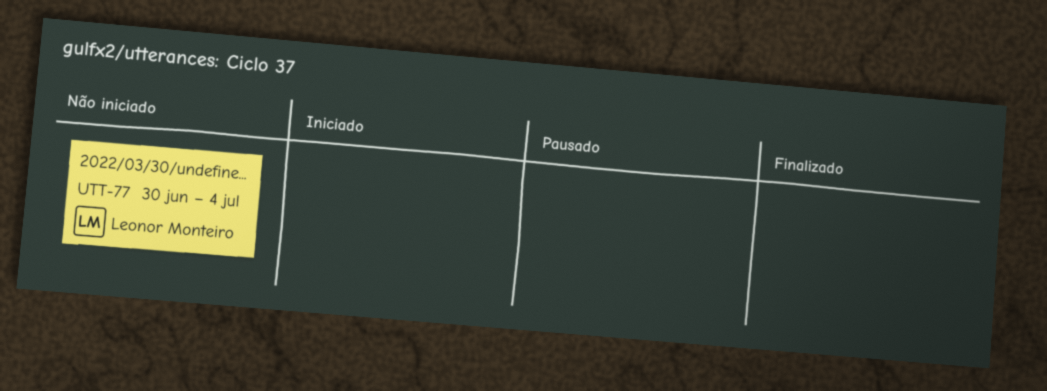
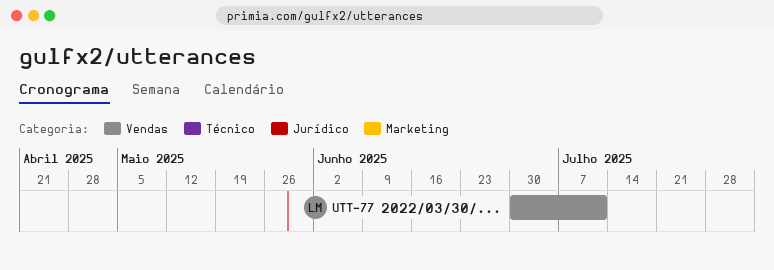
UTT-77, due: Jul 4 -> Jul 11

